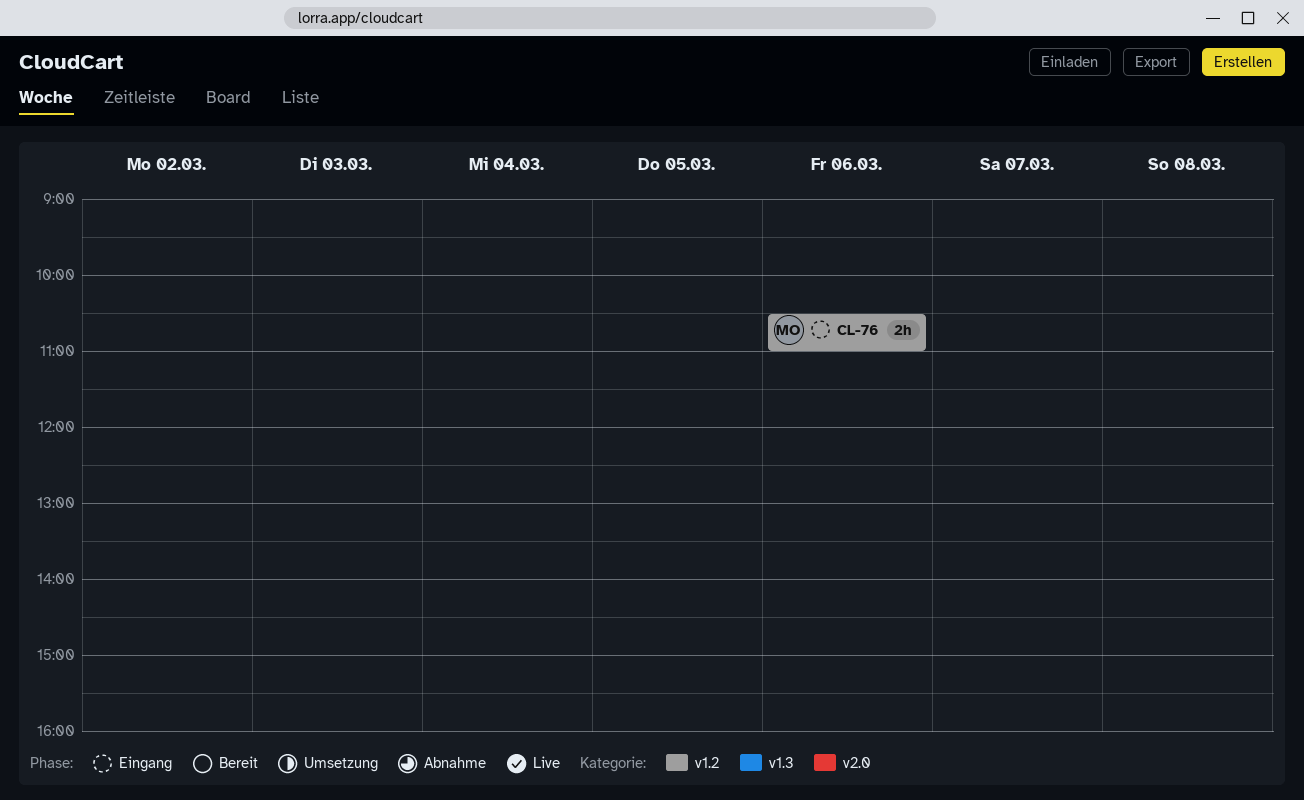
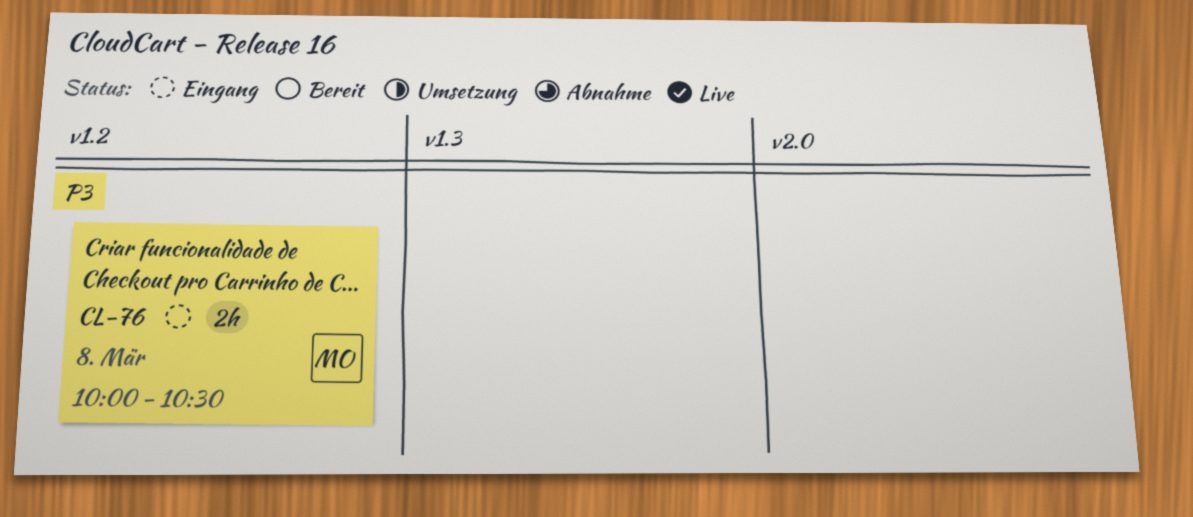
CL-76, day: Mar 6 -> Mar 8
CL-76, begins: 10:30 -> 10:00
CL-76, ends: 11:00 -> 10:30

